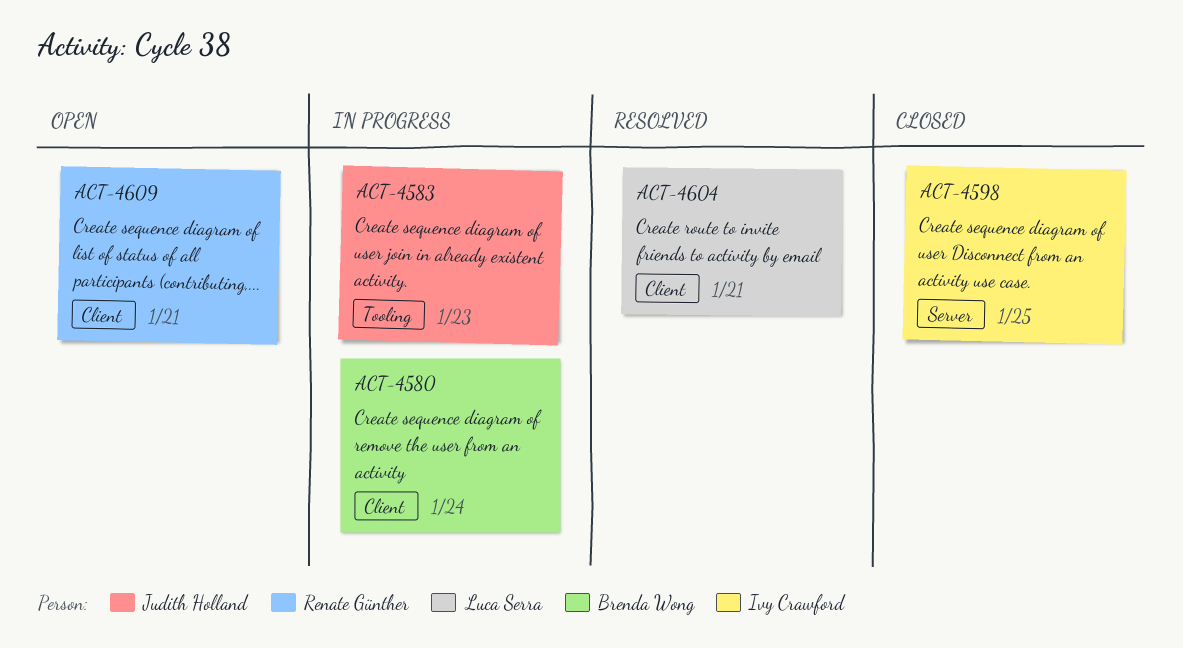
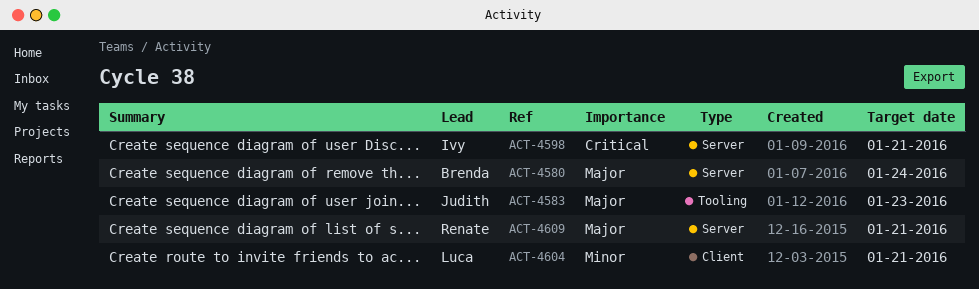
ACT-4580, label: Client -> Server
ACT-4598, due: Jan 25 -> Jan 21
ACT-4609, label: Client -> Server

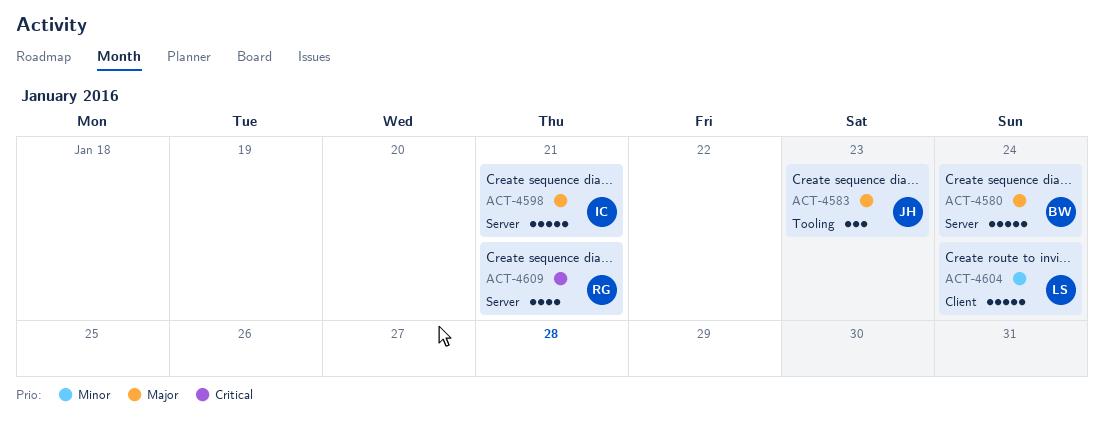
ACT-4598, priority: Critical -> Major
ACT-4604, due: Jan 21 -> Jan 24
ACT-4609, priority: Major -> Critical

